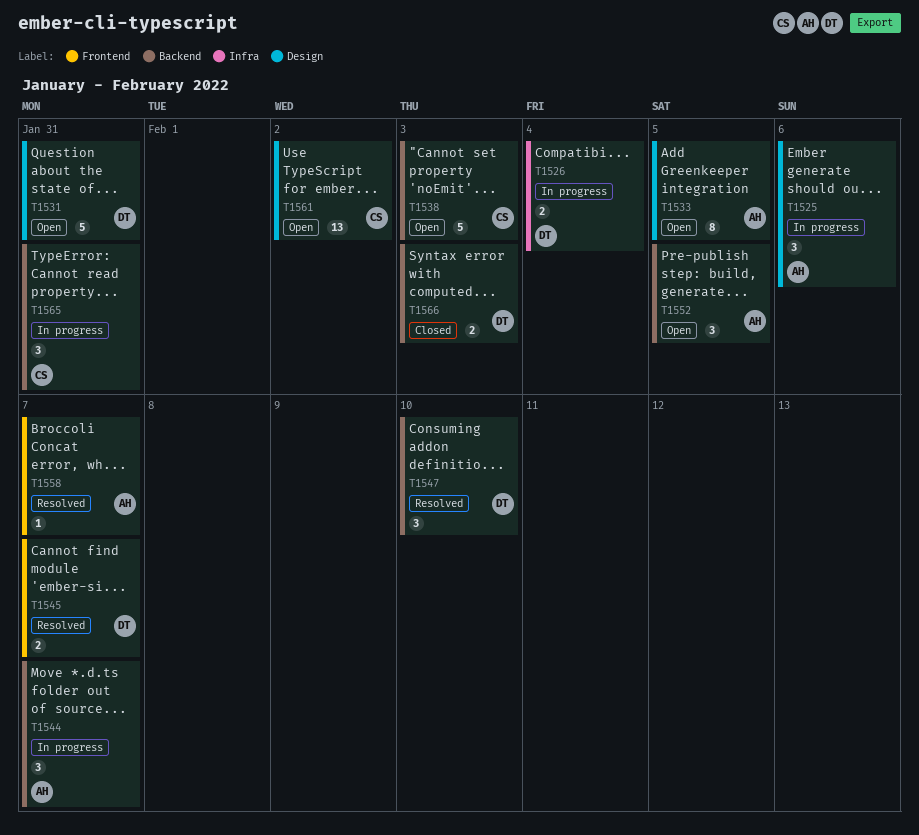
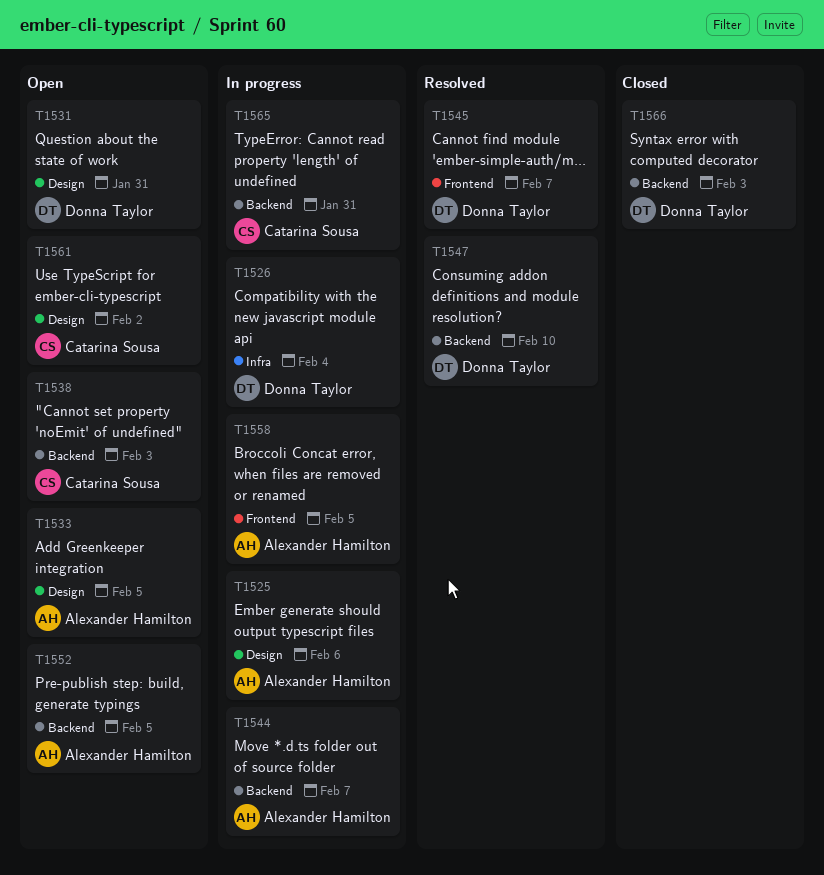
T1558, status: Resolved -> In progress
T1558, due: Feb 7 -> Feb 5

